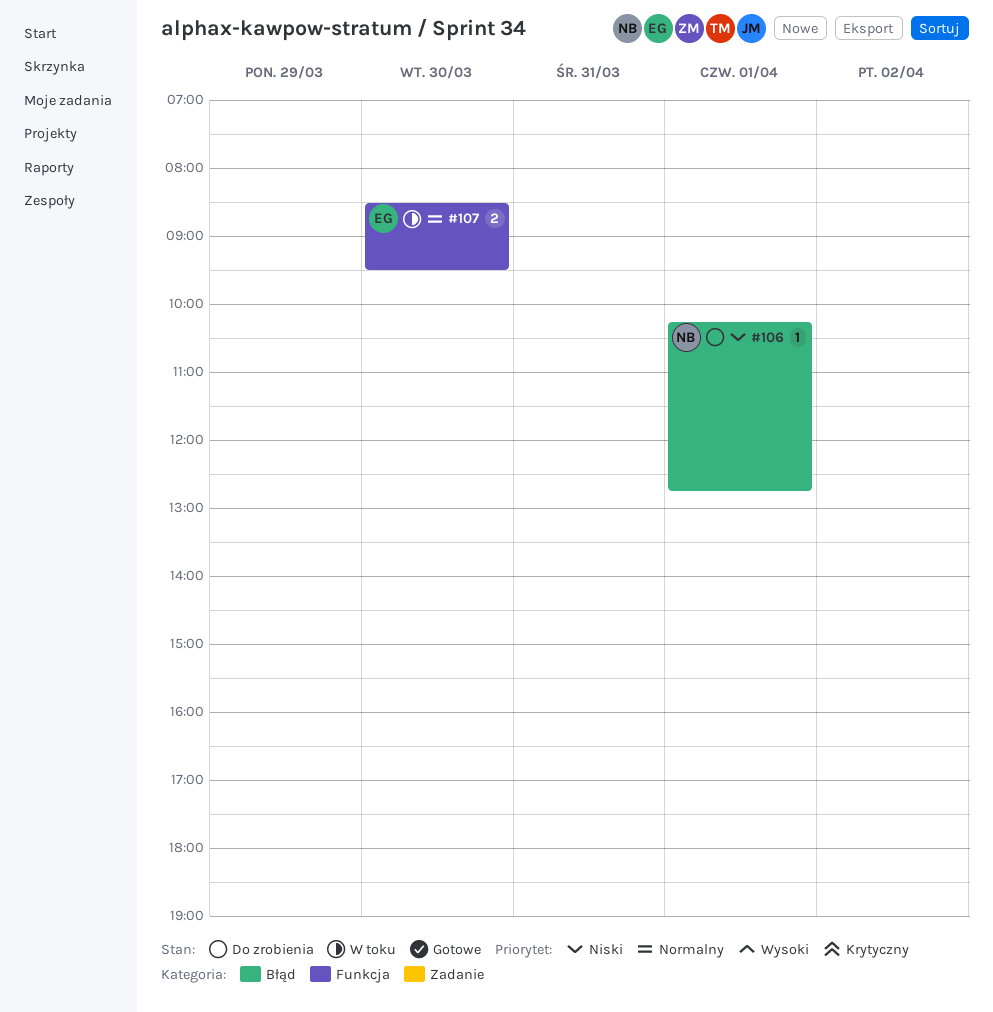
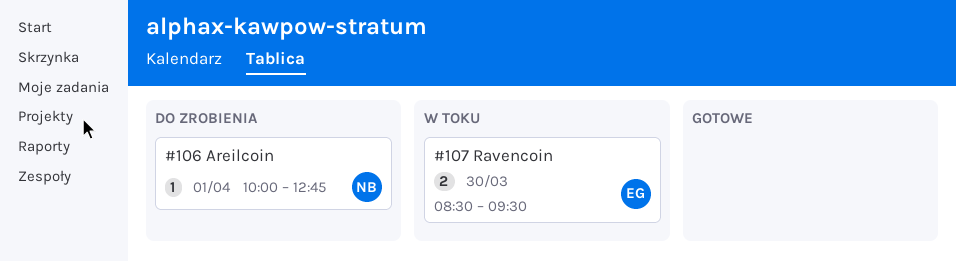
#106, begins: 10:15 -> 10:00

